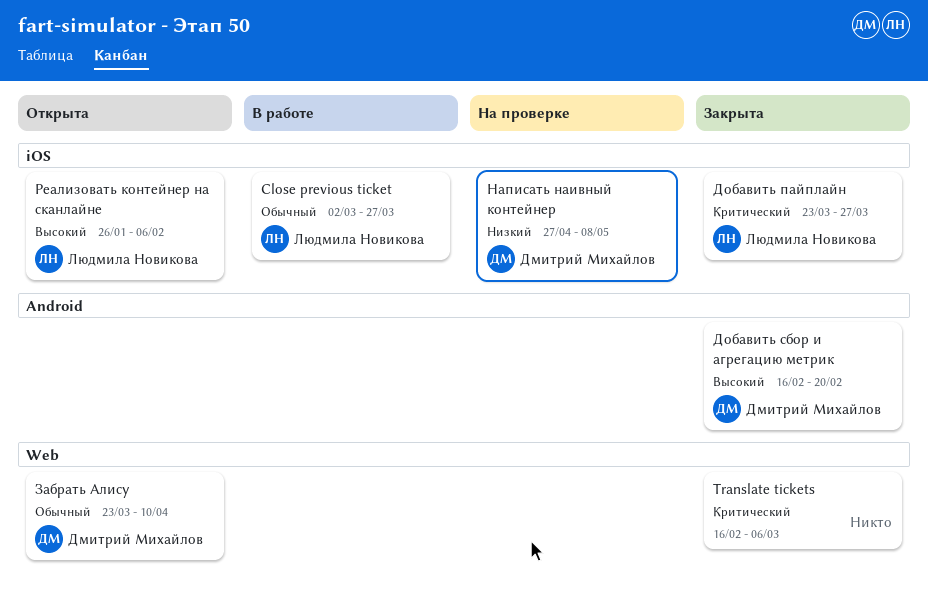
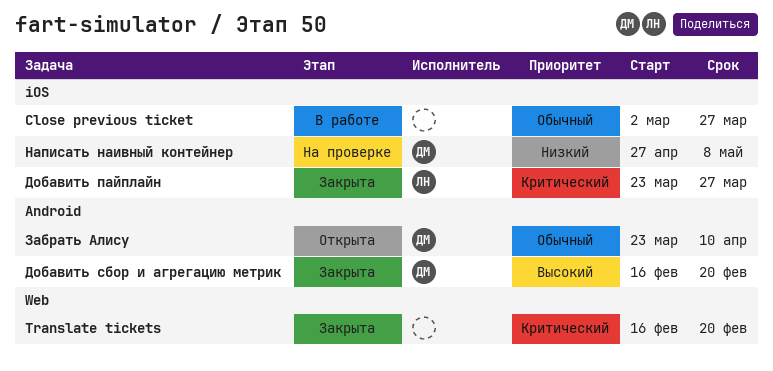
Close previous ticket, owner: Людмила Новикова -> none
Translate tickets, due: Mar 6 -> Feb 20
Забрать Алису, label: Web -> Android
Реализовать контейнер на сканлайне: present -> none

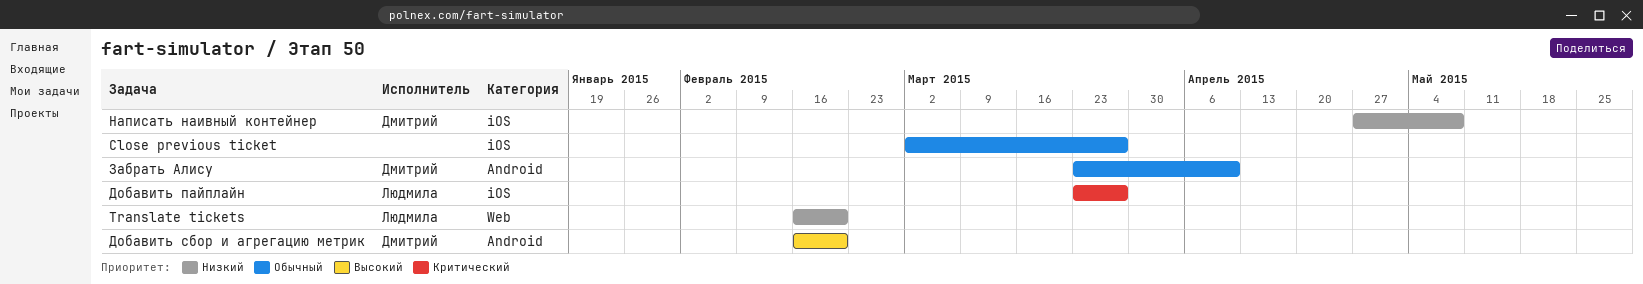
Translate tickets, owner: none -> Людмила
Translate tickets, priority: Критический -> Низкий

